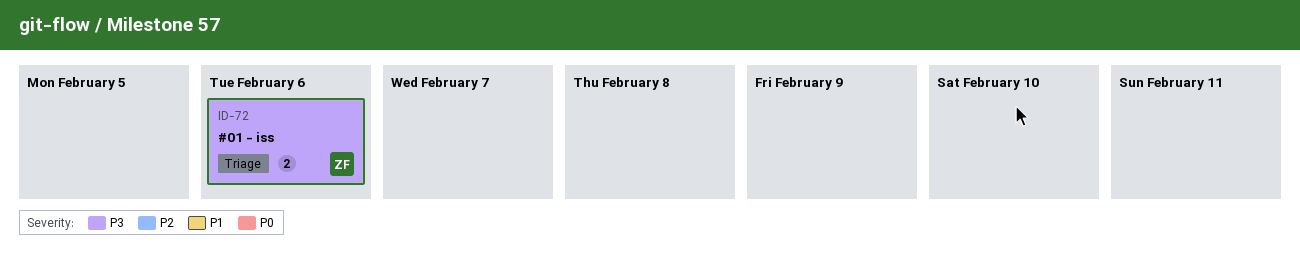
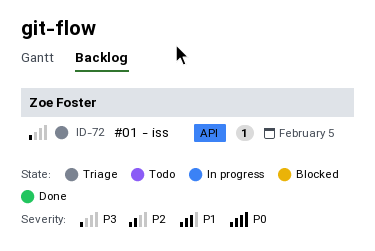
ID-72, estimate: 2 -> 1
ID-72, due: Feb 6 -> Feb 5

